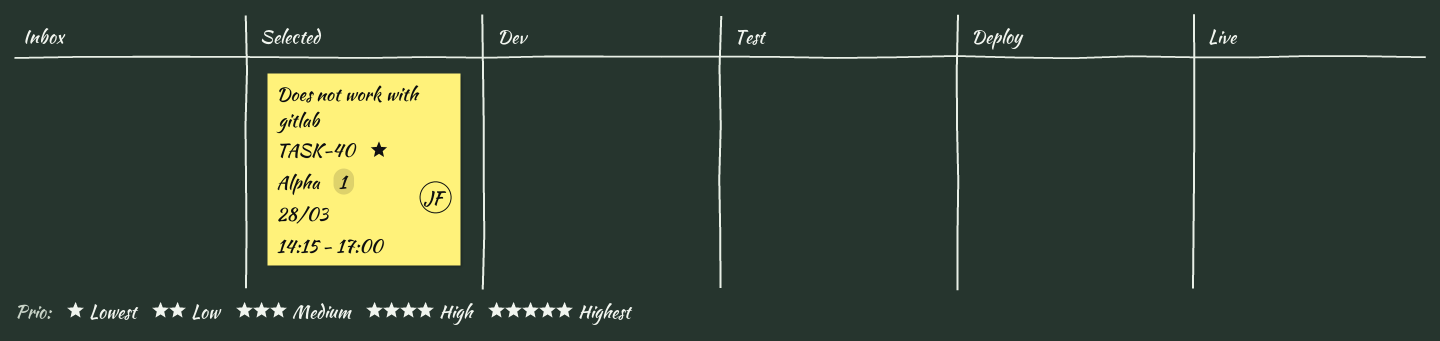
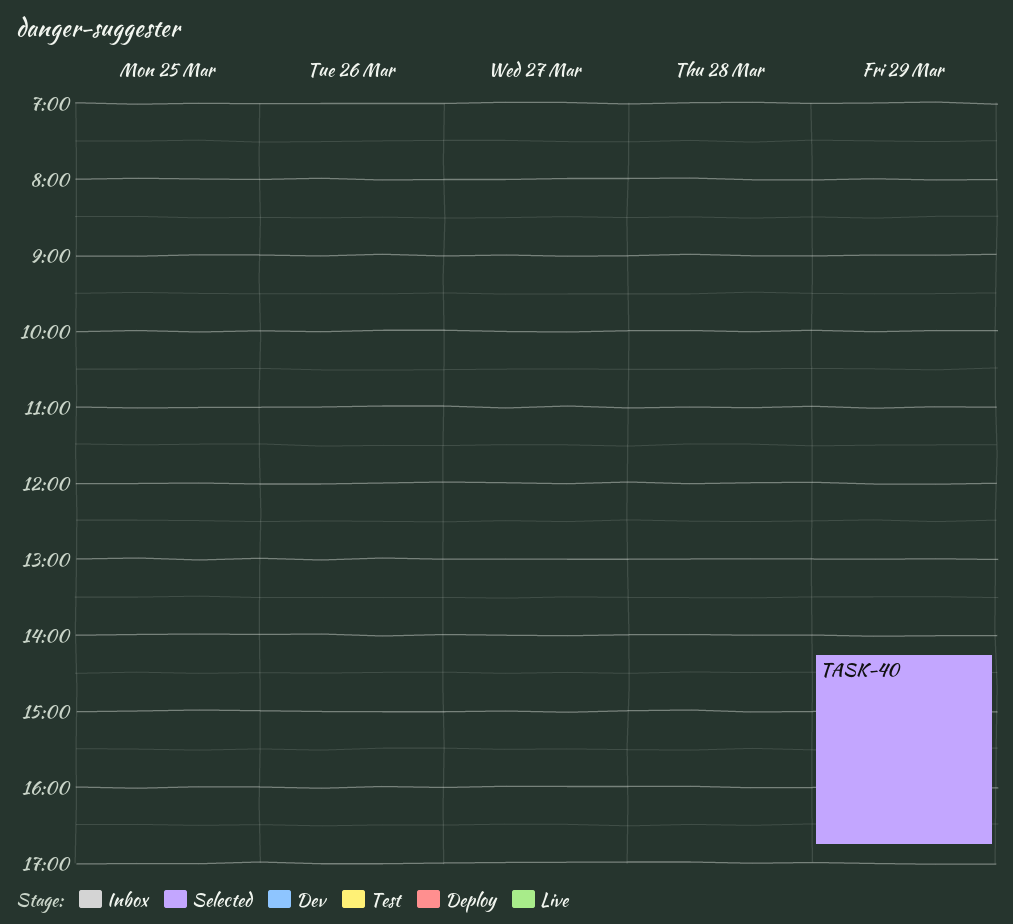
TASK-40, day: Mar 28 -> Mar 29
TASK-40, ends: 17:00 -> 16:45

